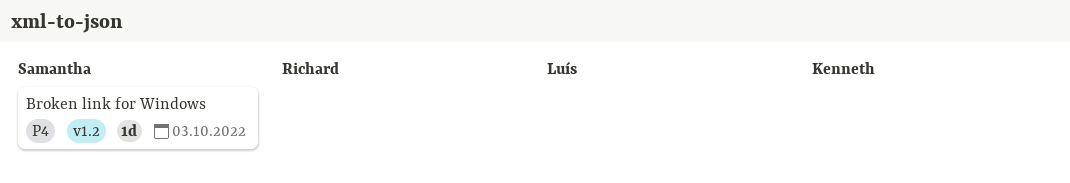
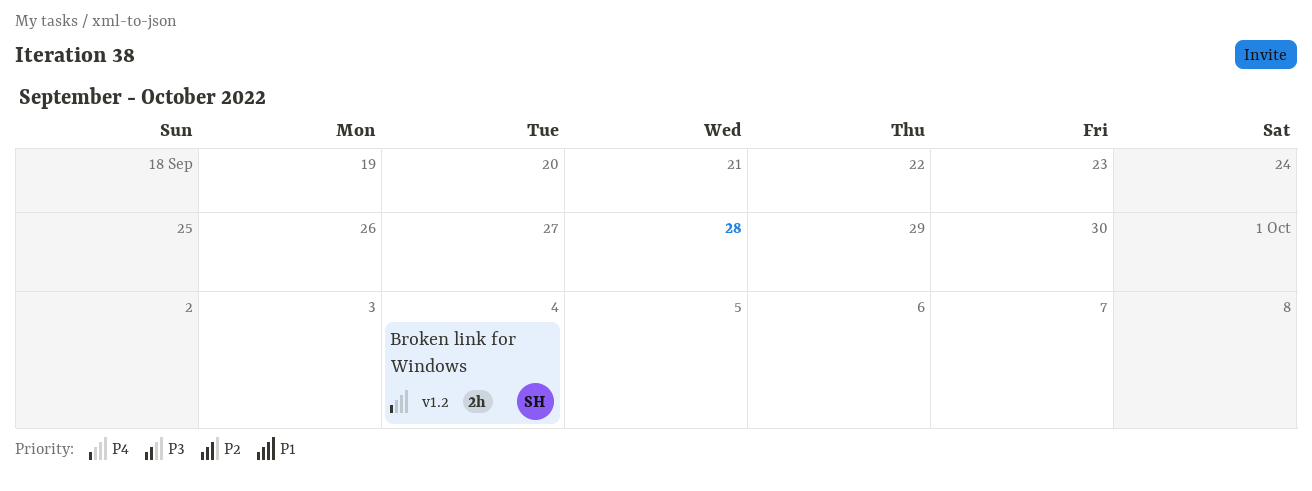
Broken link for Windows, estimate: 1d -> 2h
Broken link for Windows, due: Oct 3 -> Oct 4

